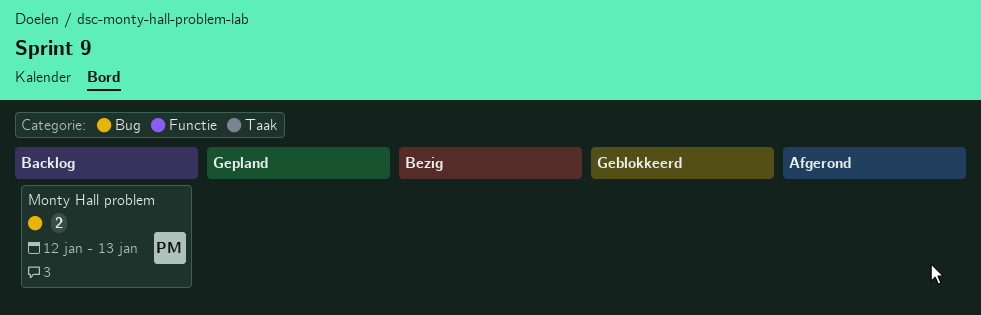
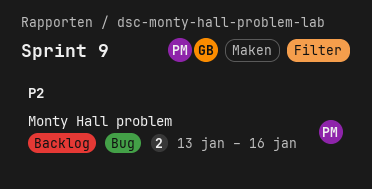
Monty Hall problem, start: Jan 12 -> Jan 13
Monty Hall problem, due: Jan 13 -> Jan 16

